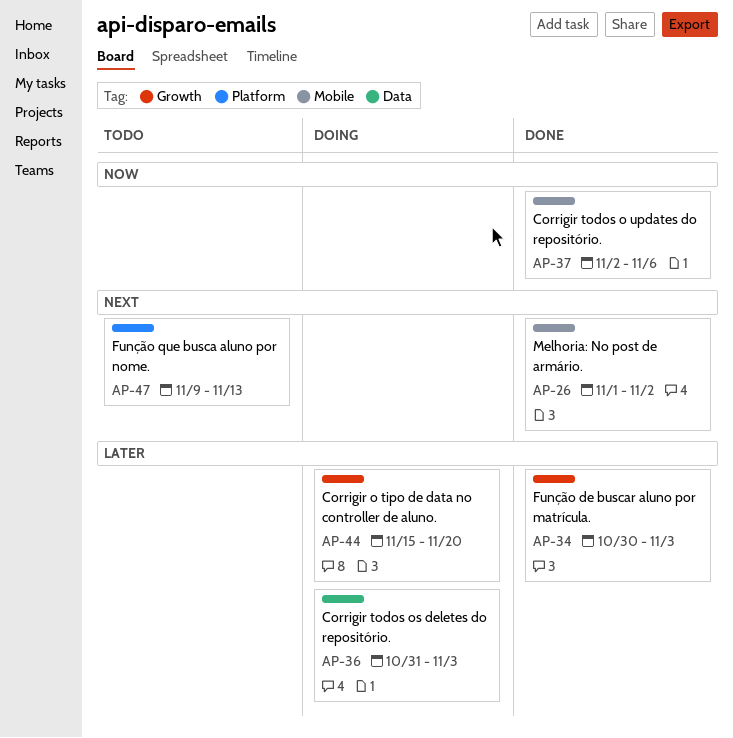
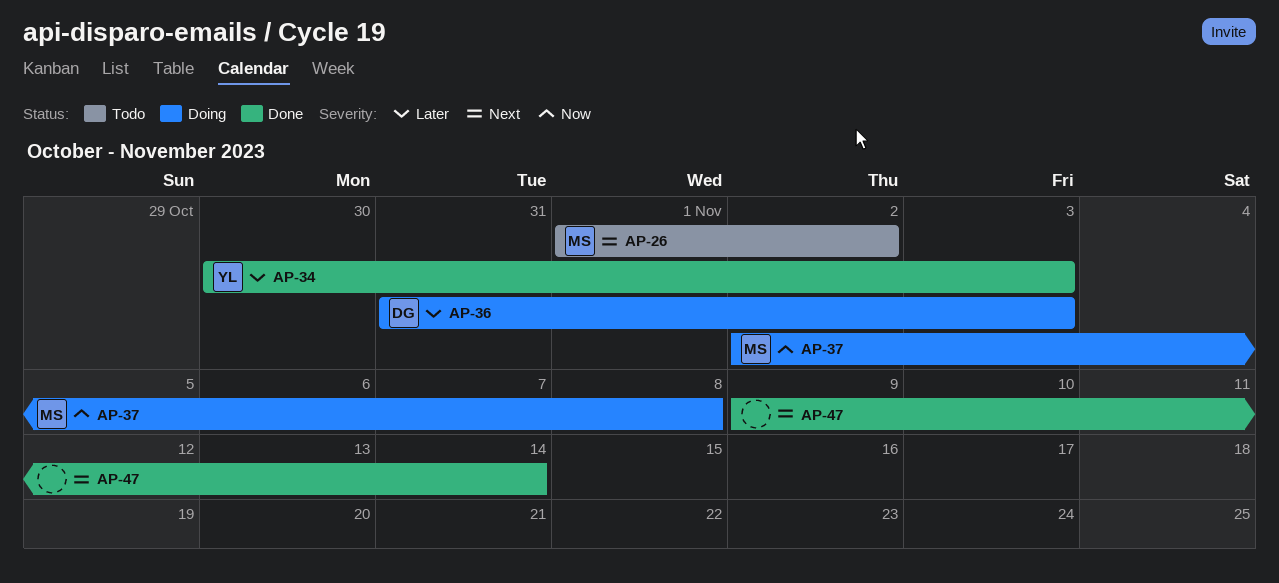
AP-26, status: Done -> Todo
AP-37, status: Done -> Doing
AP-37, due: Nov 6 -> Nov 8
AP-44: present -> none
AP-47, status: Todo -> Done
AP-47, due: Nov 13 -> Nov 14

